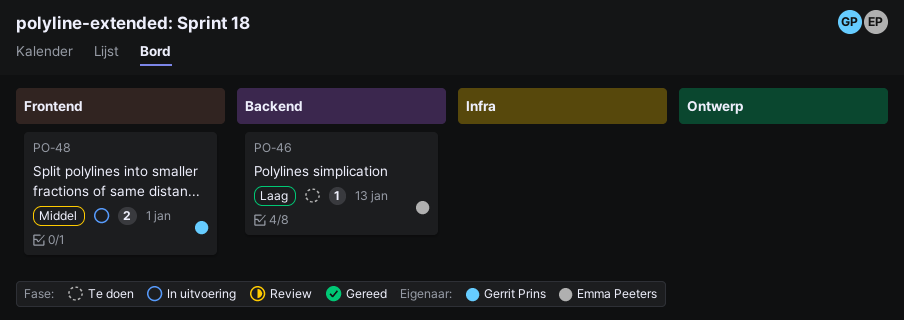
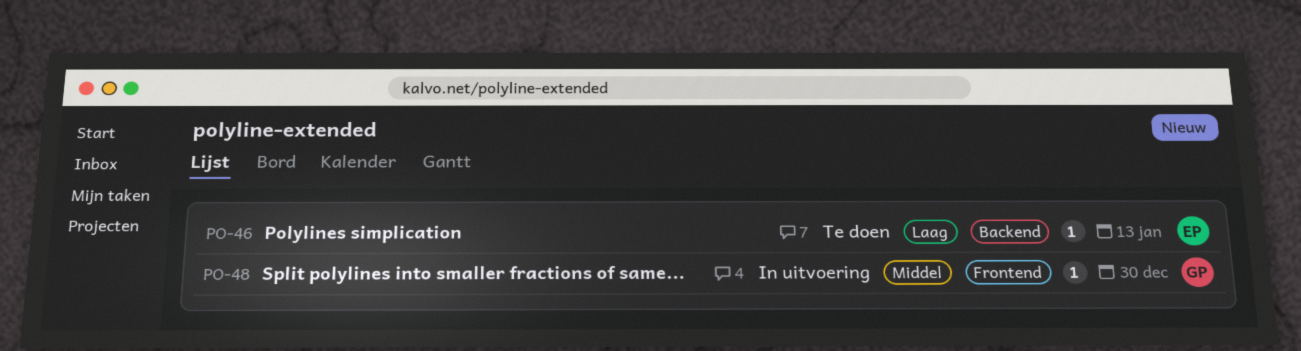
PO-48, estimate: 2 -> 1
PO-48, due: Jan 1 -> Dec 30

